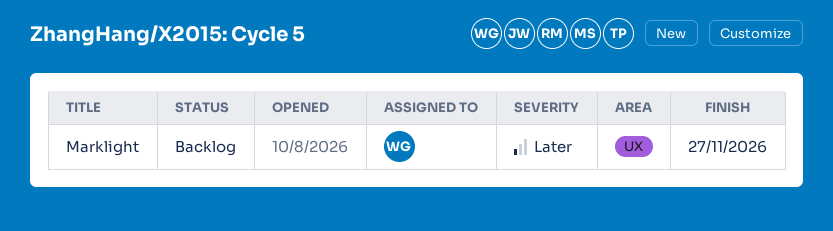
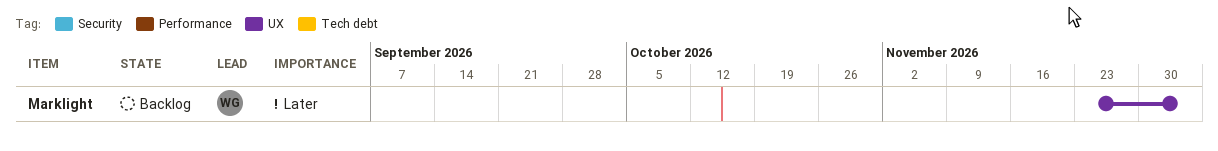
Marklight, due: Nov 27 -> Dec 4

